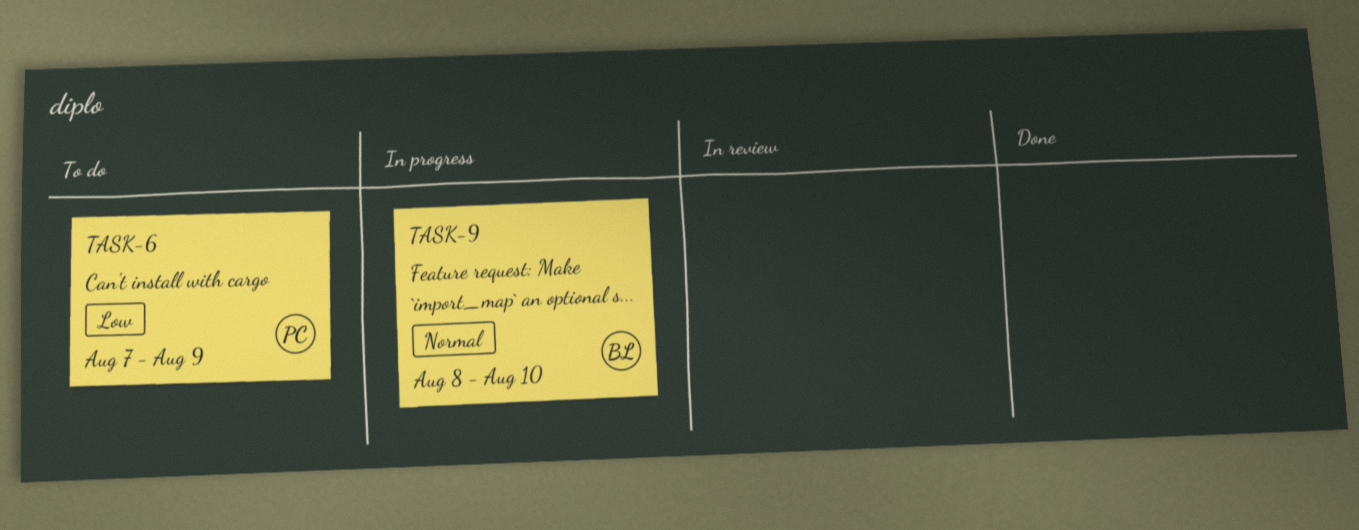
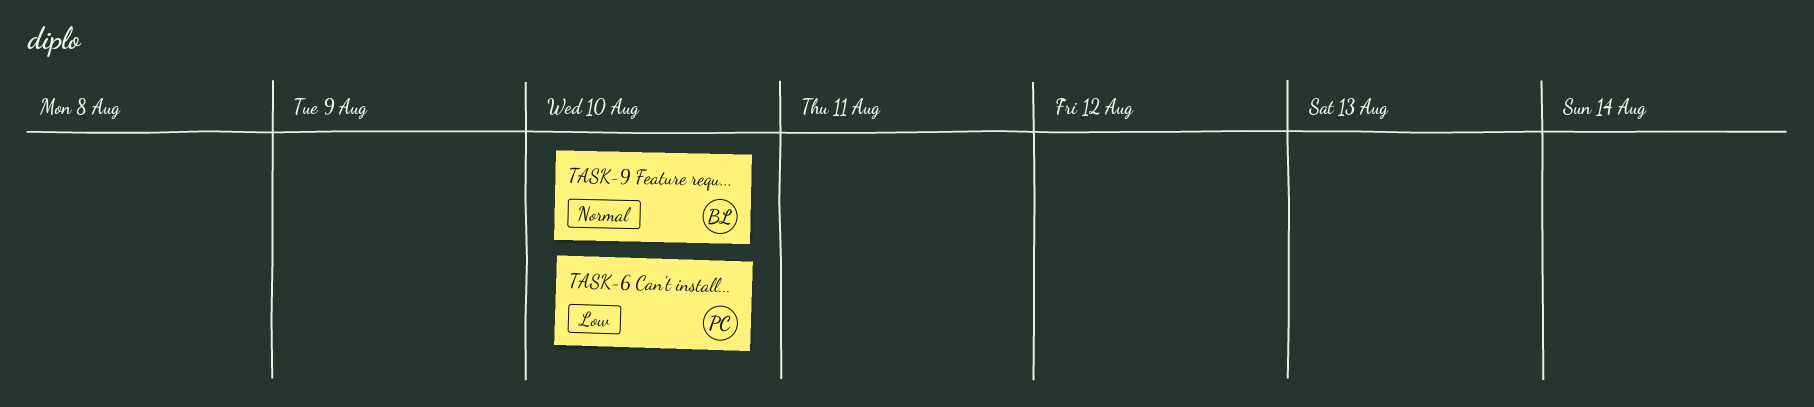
TASK-6, due: Aug 9 -> Aug 10

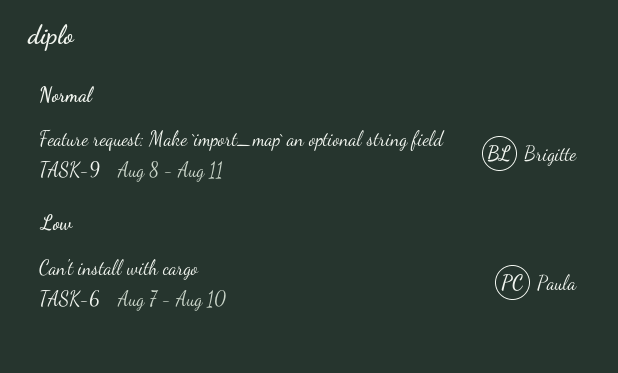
TASK-9, due: Aug 10 -> Aug 11

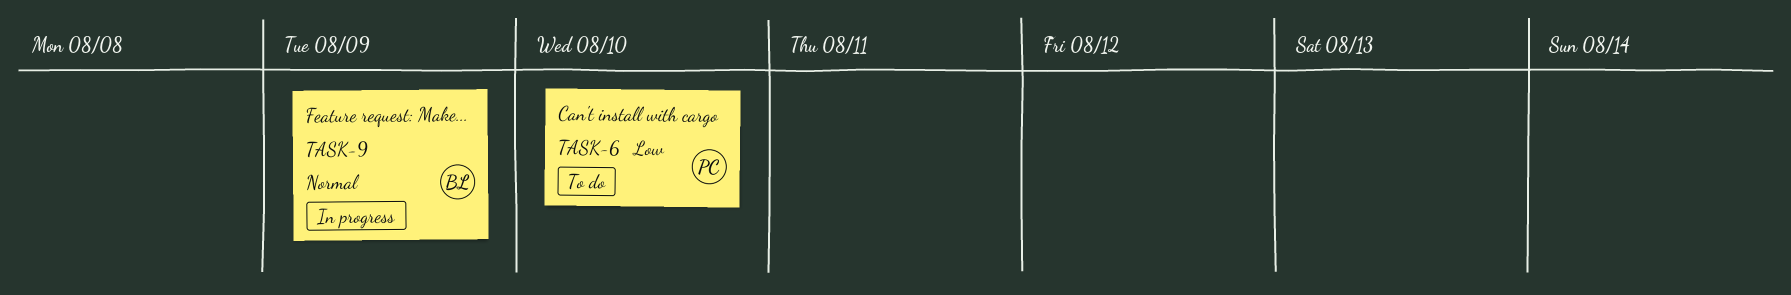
TASK-9, due: Aug 11 -> Aug 9

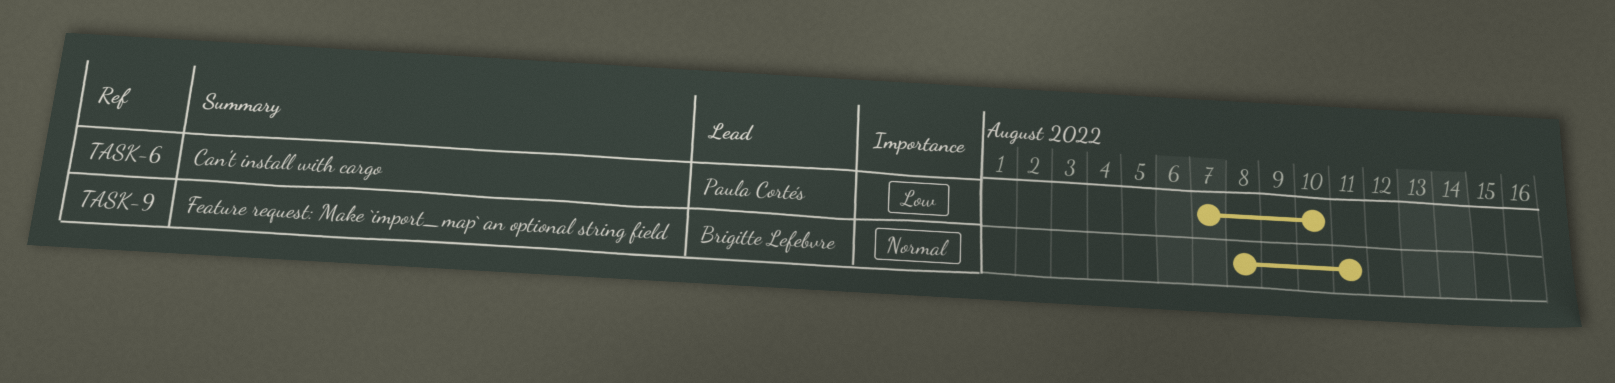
TASK-9, due: Aug 9 -> Aug 11

